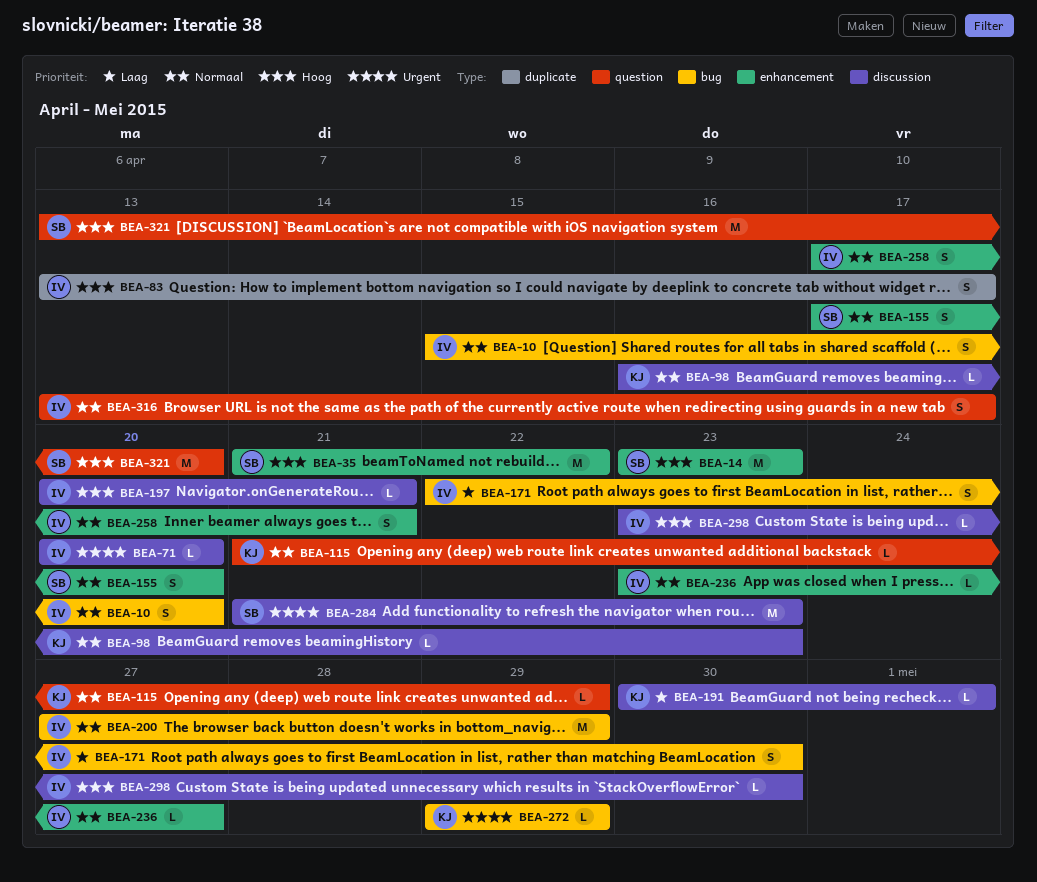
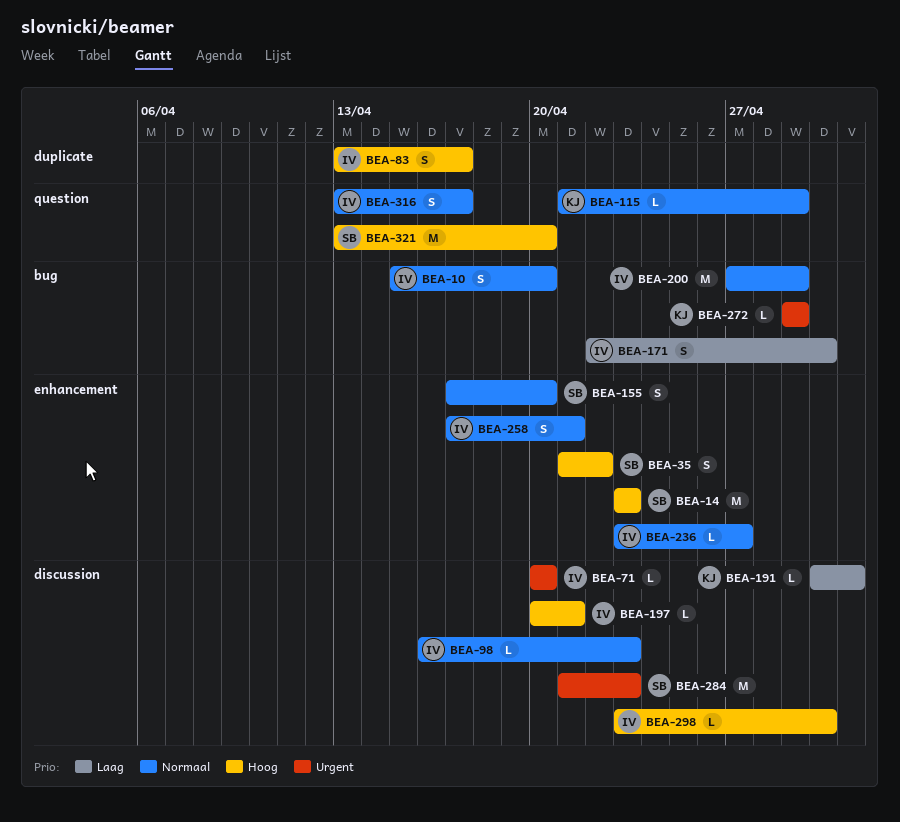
BEA-35, estimate: M -> S
BEA-98, owner: KJ -> IV

